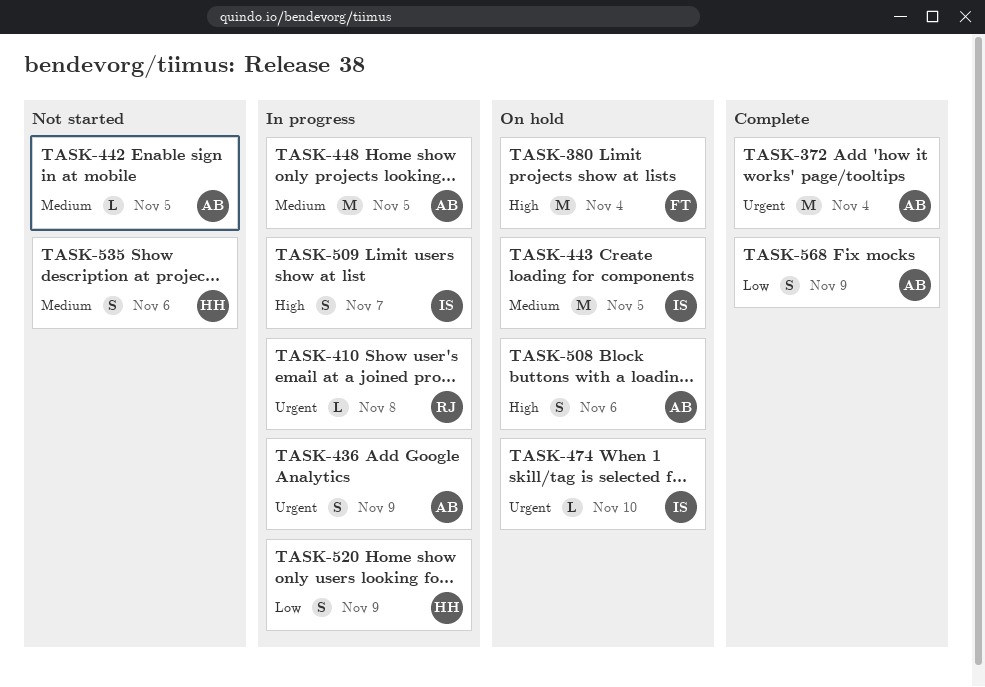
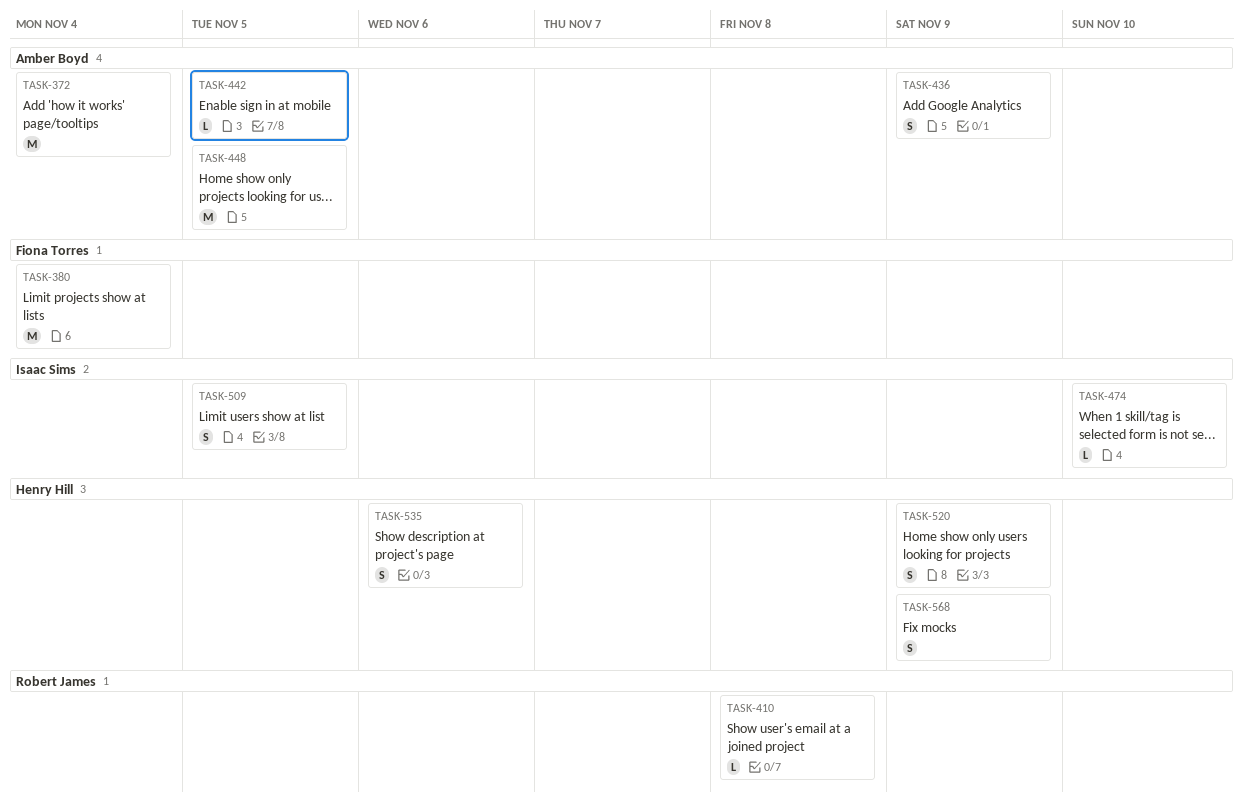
TASK-443: present -> none
TASK-508: present -> none
TASK-509, due: Nov 7 -> Nov 5
TASK-568, owner: Amber Boyd -> Henry Hill

